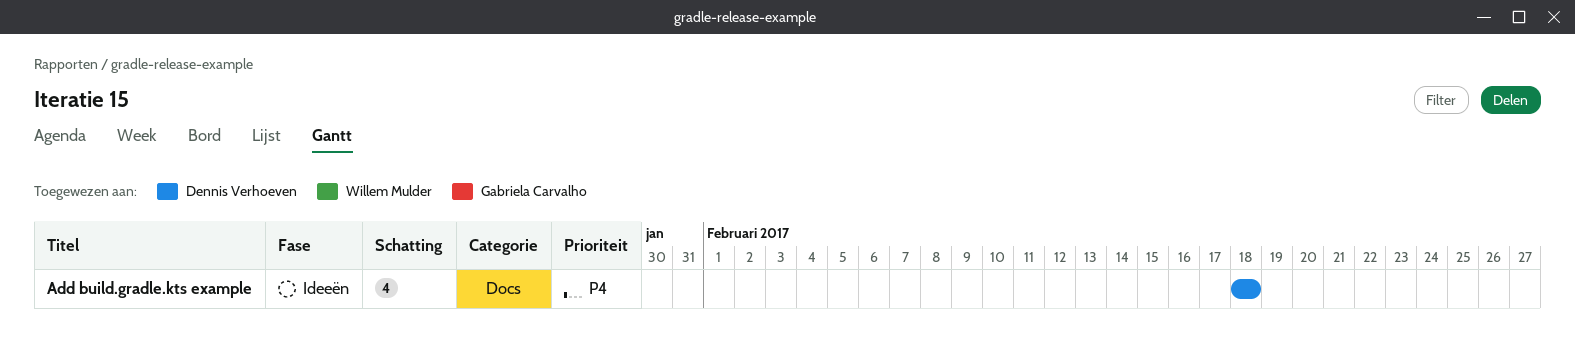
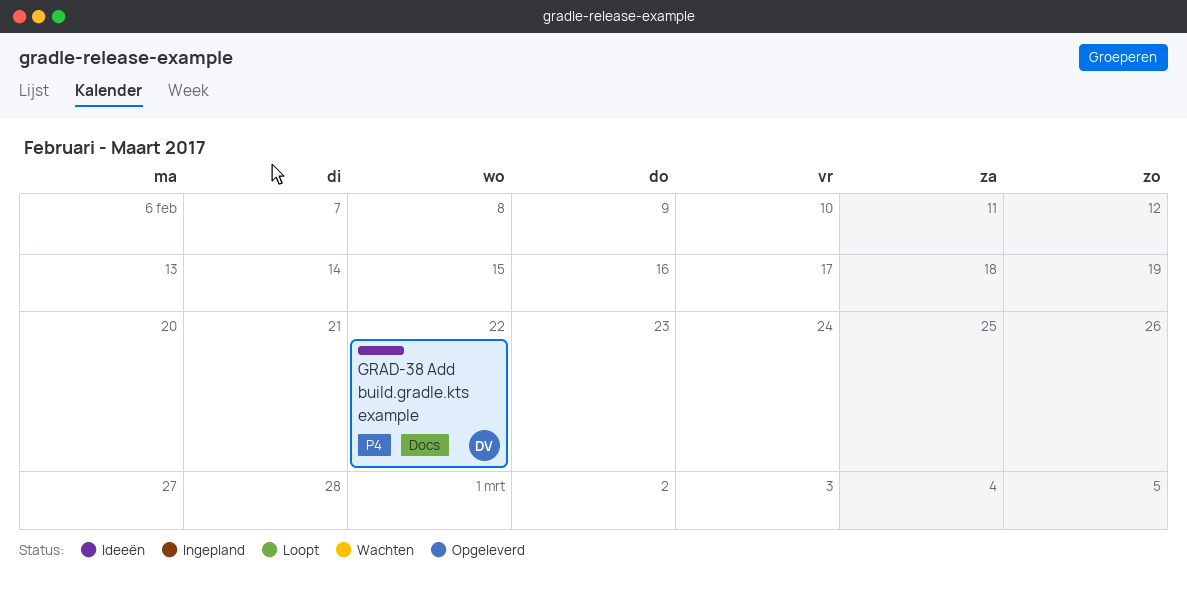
Add build.gradle.kts example, due: Feb 18 -> Feb 22

